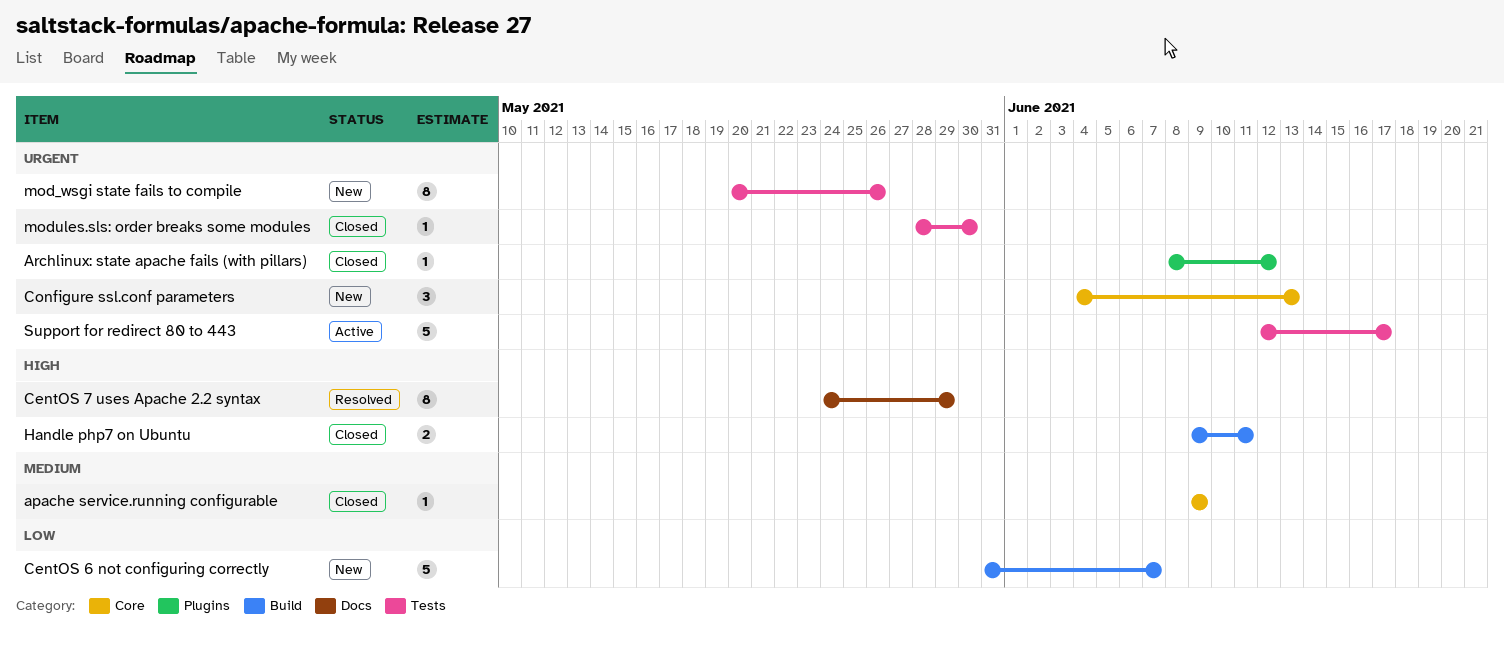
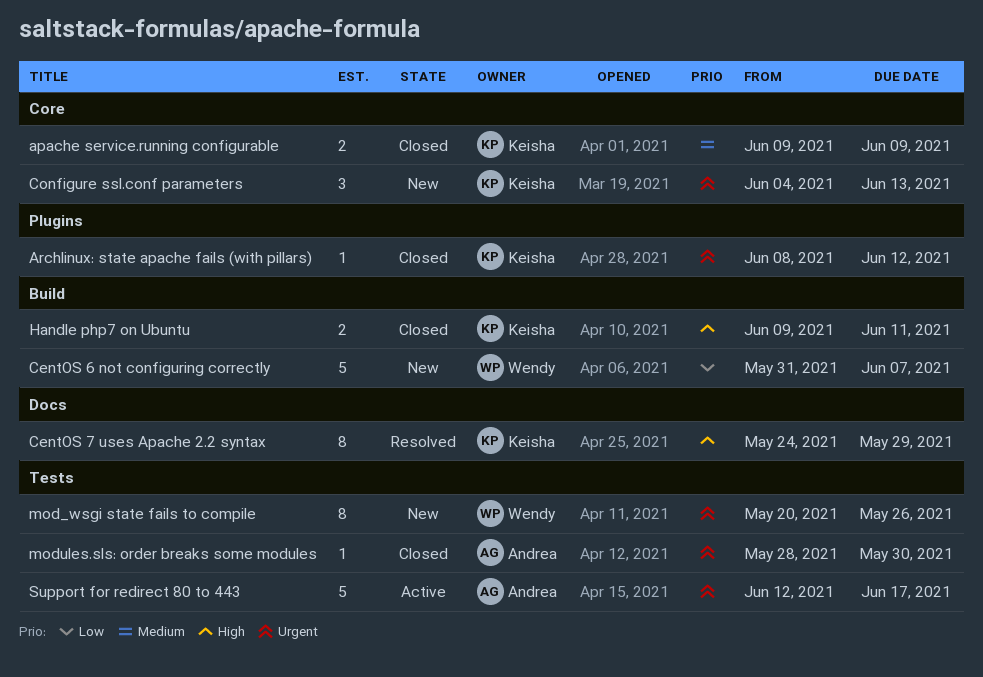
apache service.running configurable, estimate: 1 -> 2

